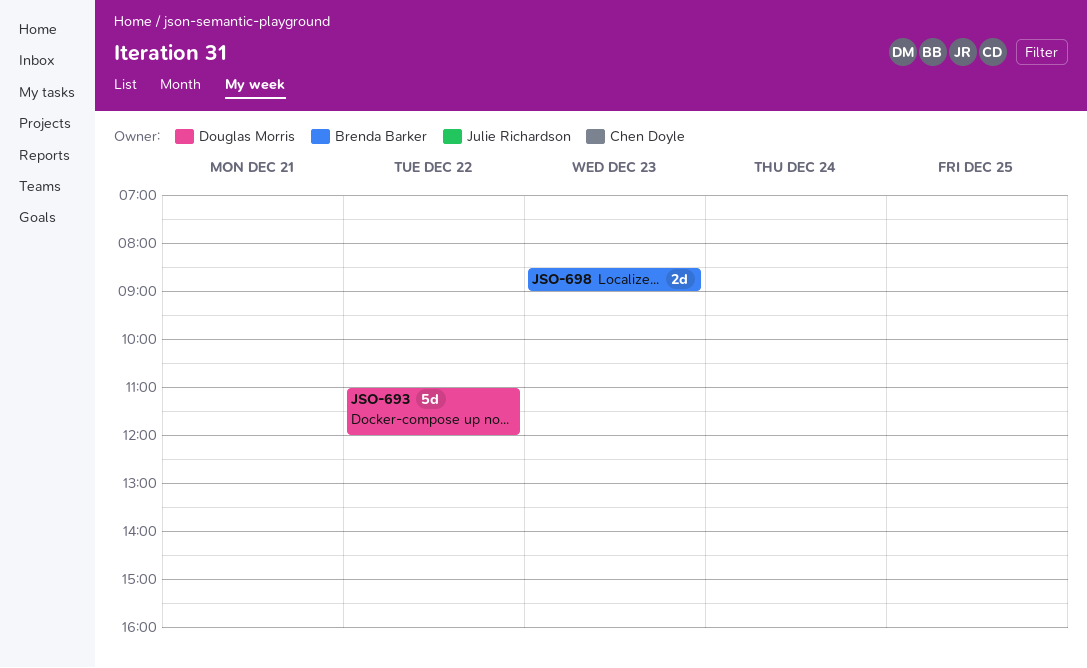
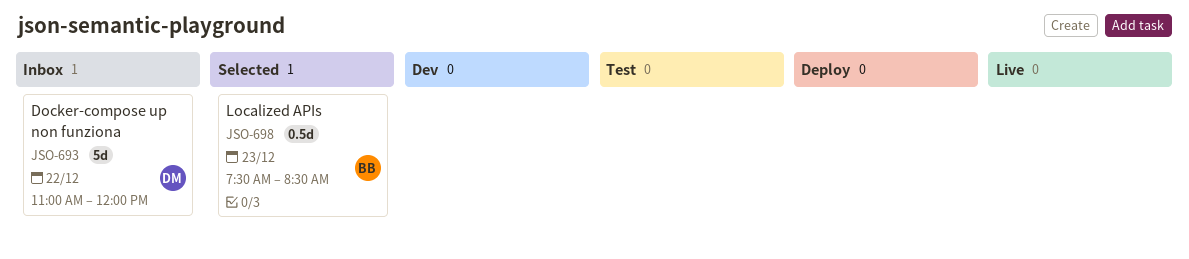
JSO-698, estimate: 2d -> 0.5d
JSO-698, begins: 08:30 -> 07:30
JSO-698, ends: 09:00 -> 08:30

